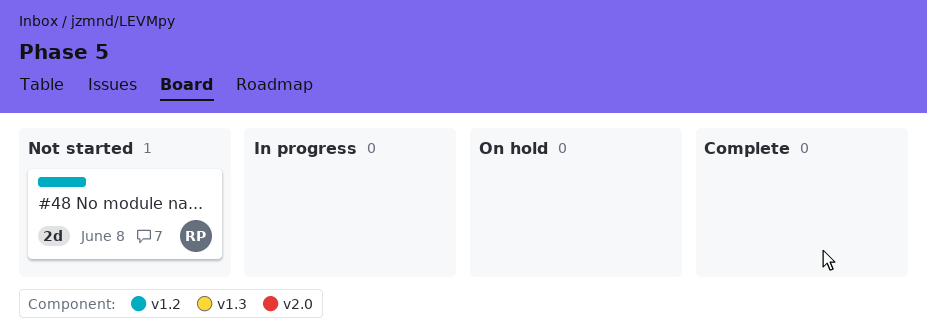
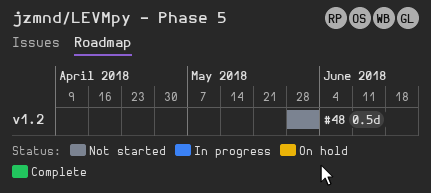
#48, estimate: 2d -> 0.5d
#48, due: Jun 8 -> Jun 1

